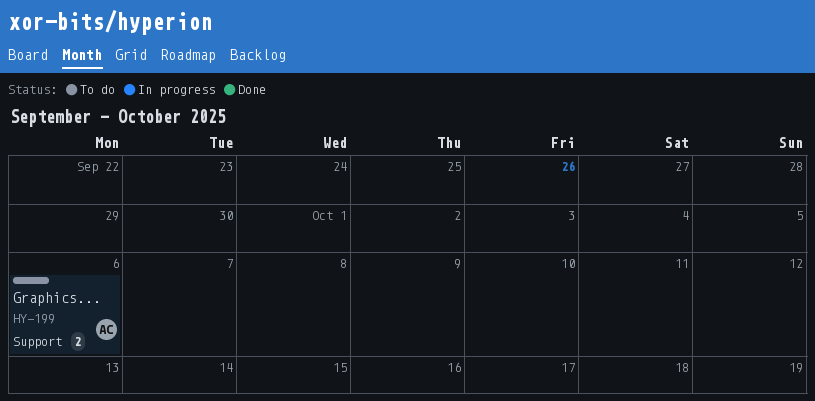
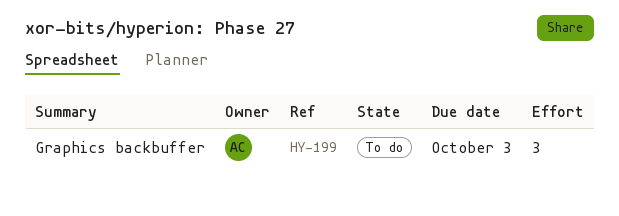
HY-199, estimate: 2 -> 3
HY-199, due: Oct 6 -> Oct 3

